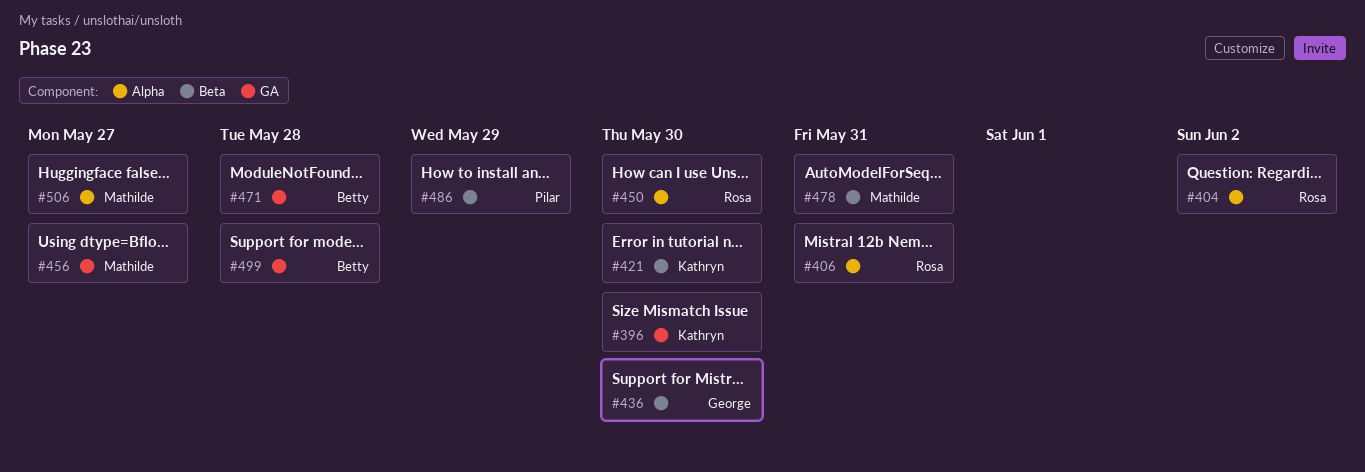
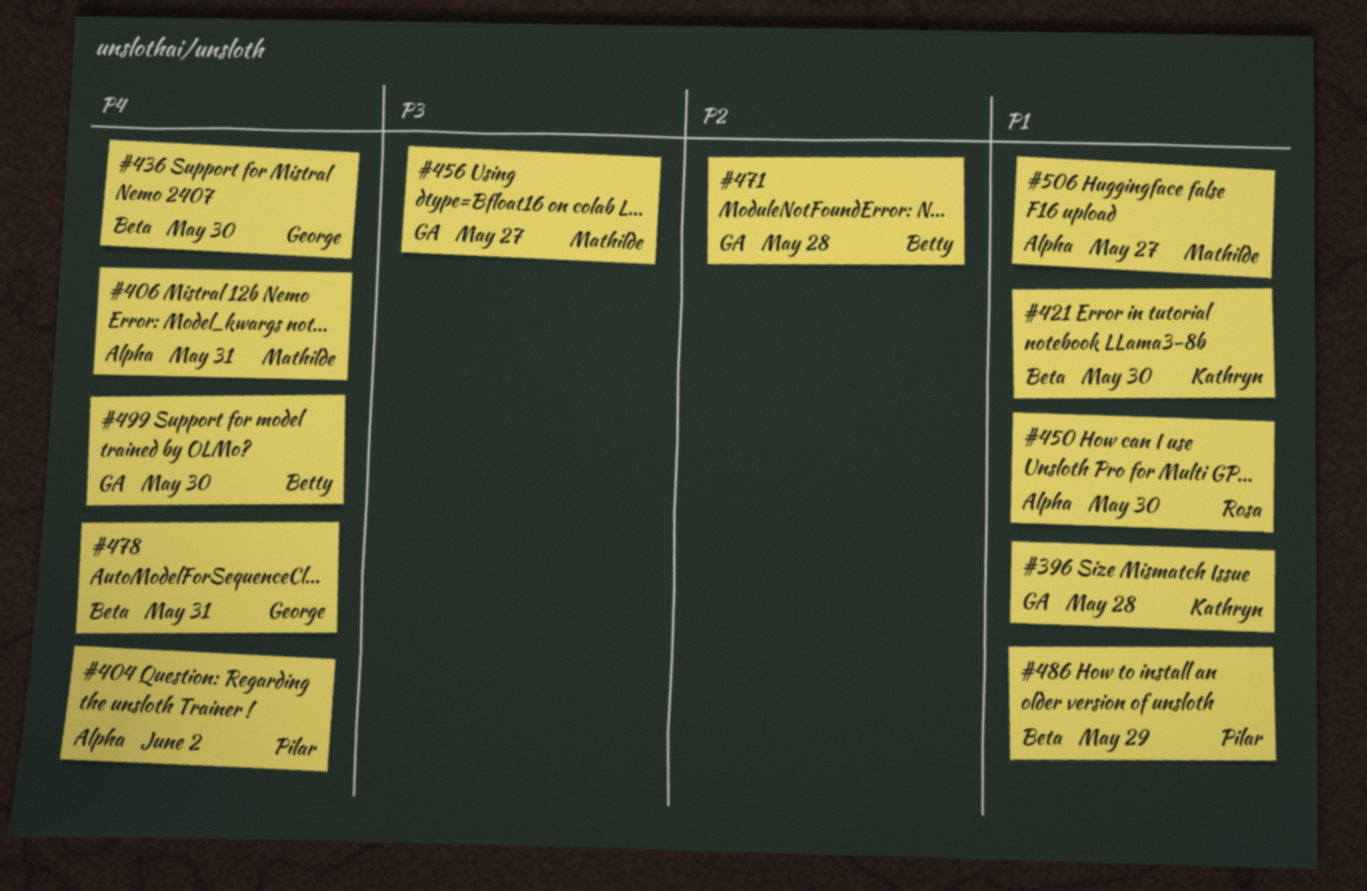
#396, due: May 30 -> May 28
#404, owner: Rosa -> Pilar
#406, owner: Rosa -> Mathilde
#478, owner: Mathilde -> George
#499, due: May 28 -> May 30

